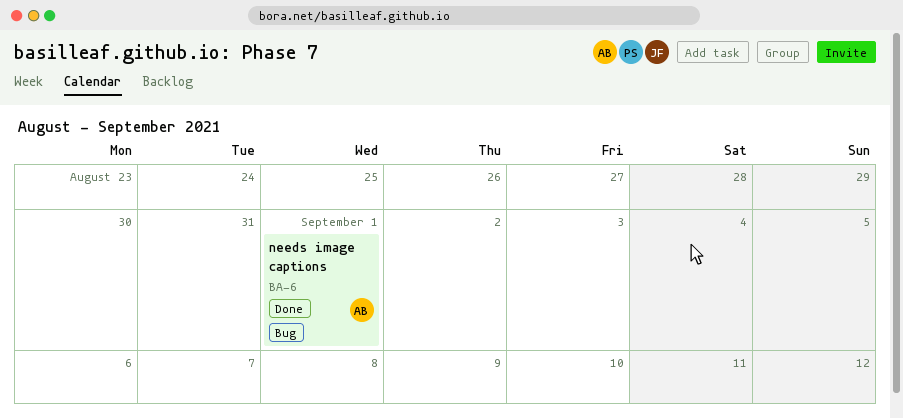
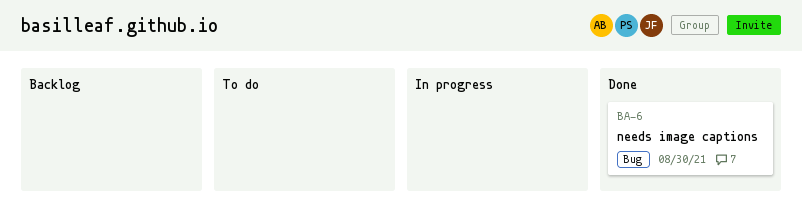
BA-6, due: Sep 1 -> Aug 30

